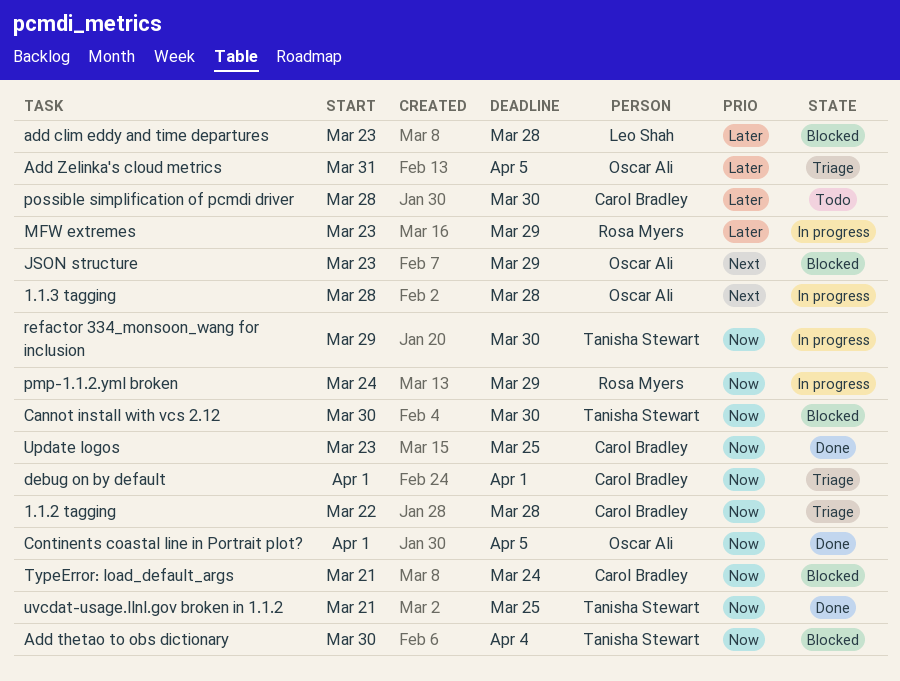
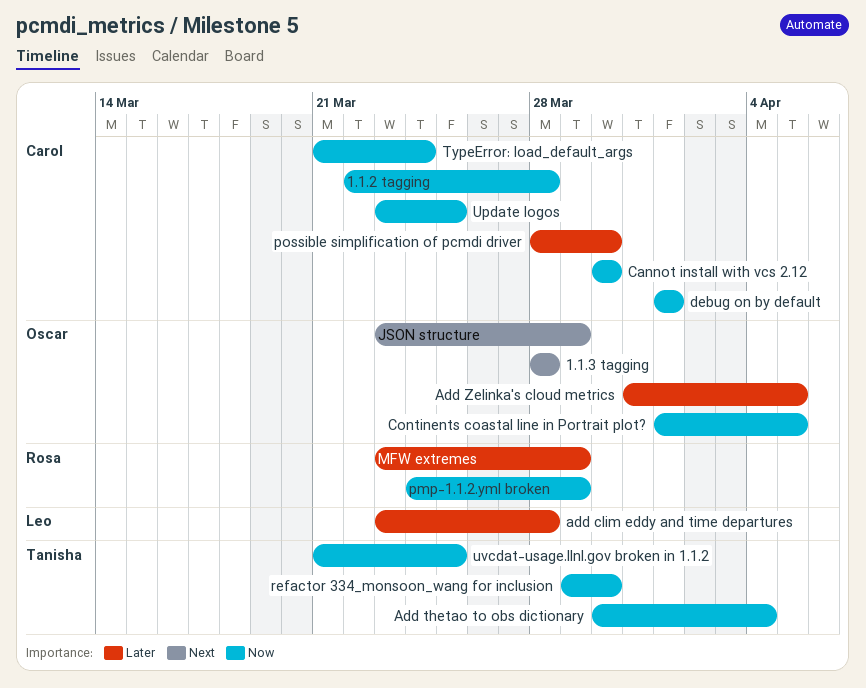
Cannot install with vcs 2.12, owner: Tanisha Stewart -> Carol Bradley

